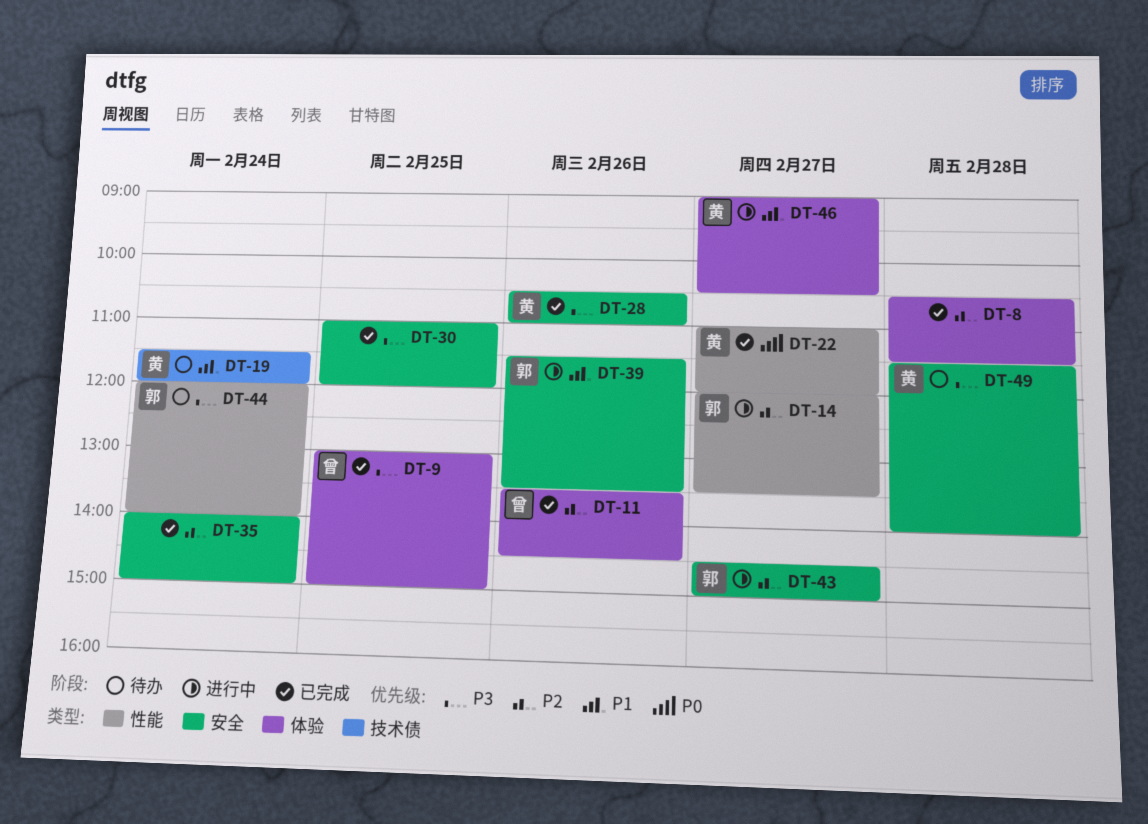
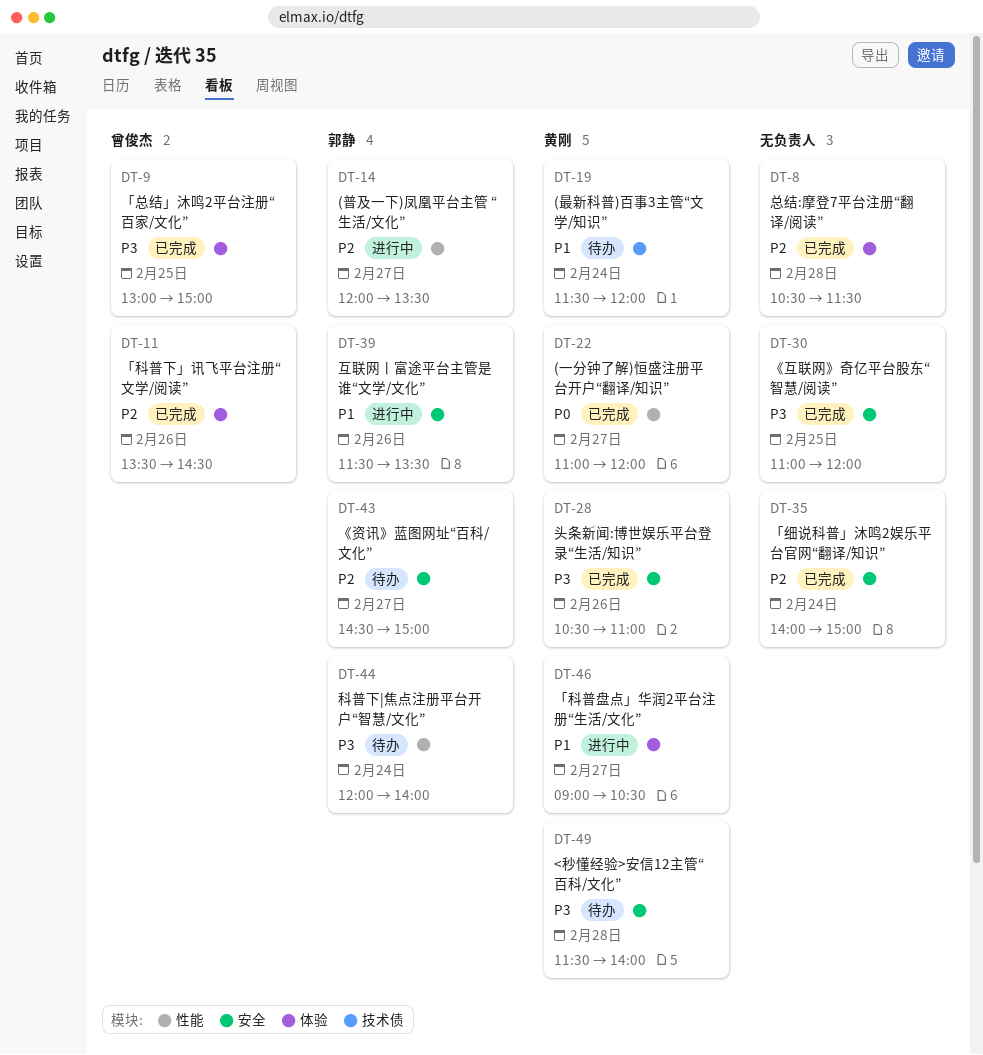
DT-43, status: 进行中 -> 待办

